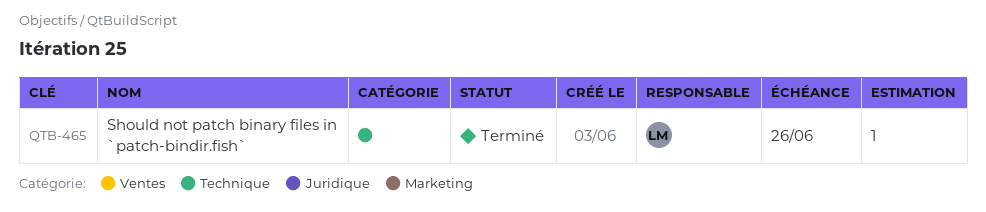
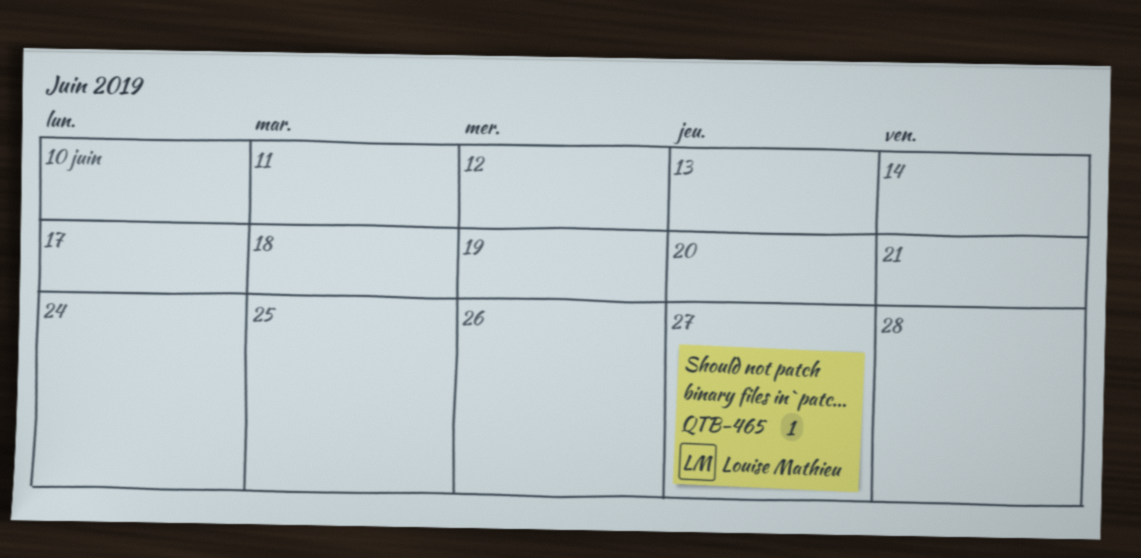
QTB-465, due: Jun 26 -> Jun 27

